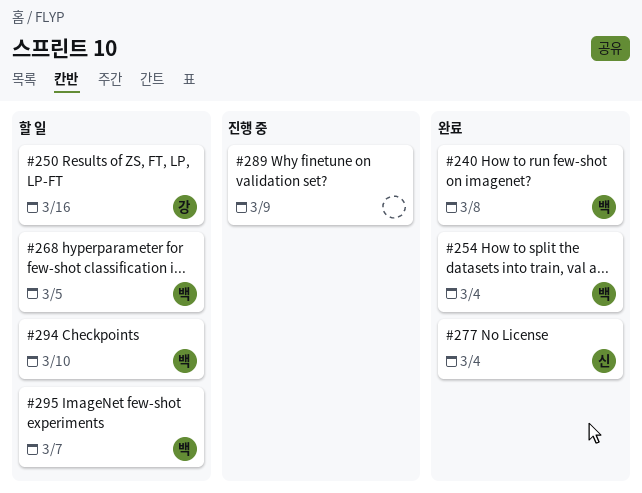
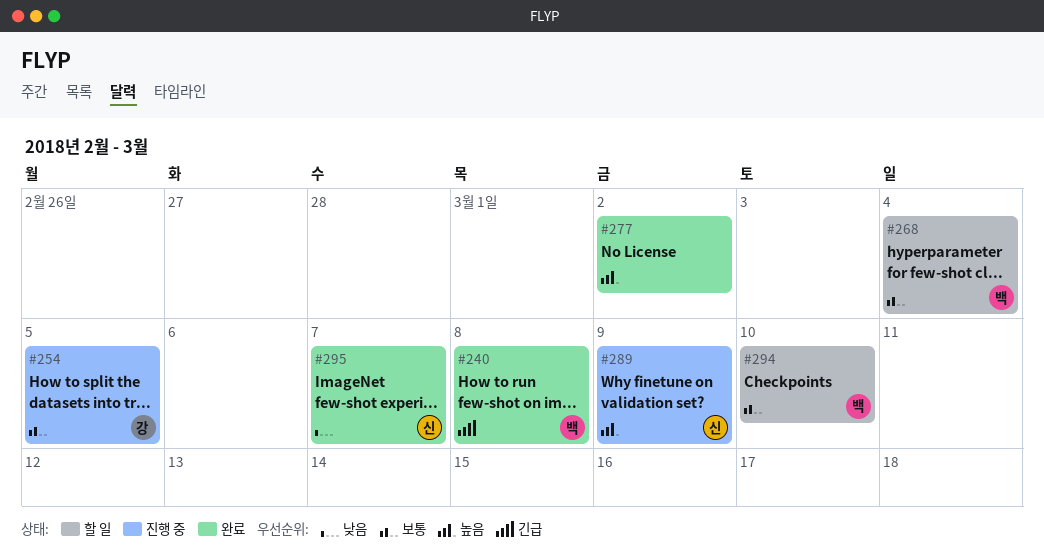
#250: present -> none
#254, status: 완료 -> 진행 중
#254, owner: 백 -> 강
#254, due: Mar 4 -> Mar 5
#268, due: Mar 5 -> Mar 4
#277, owner: 신 -> none
#277, due: Mar 4 -> Mar 2
#289, owner: none -> 신
#295, status: 할 일 -> 완료
#295, owner: 백 -> 신

